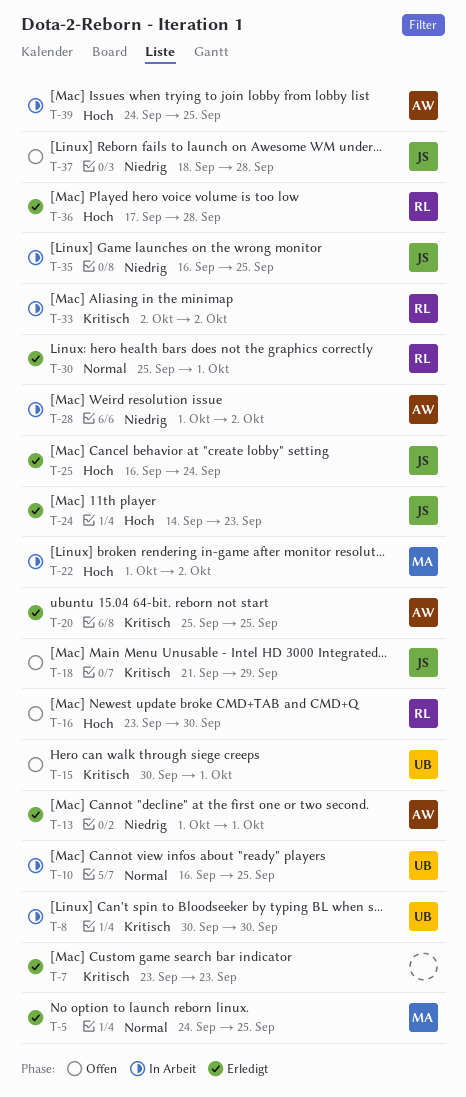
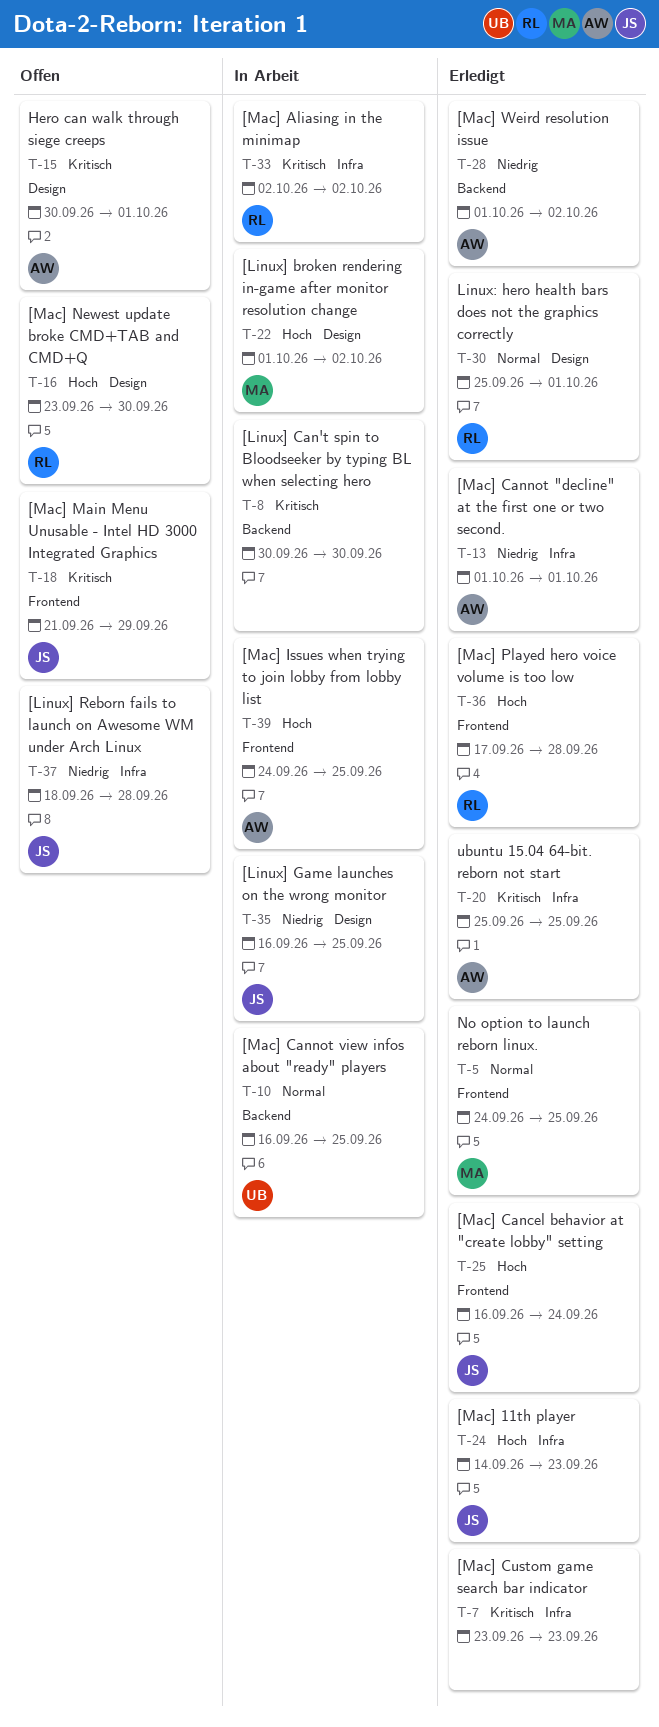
T-8, owner: UB -> none
T-15, owner: UB -> AW
T-28, status: In Arbeit -> Erledigt

